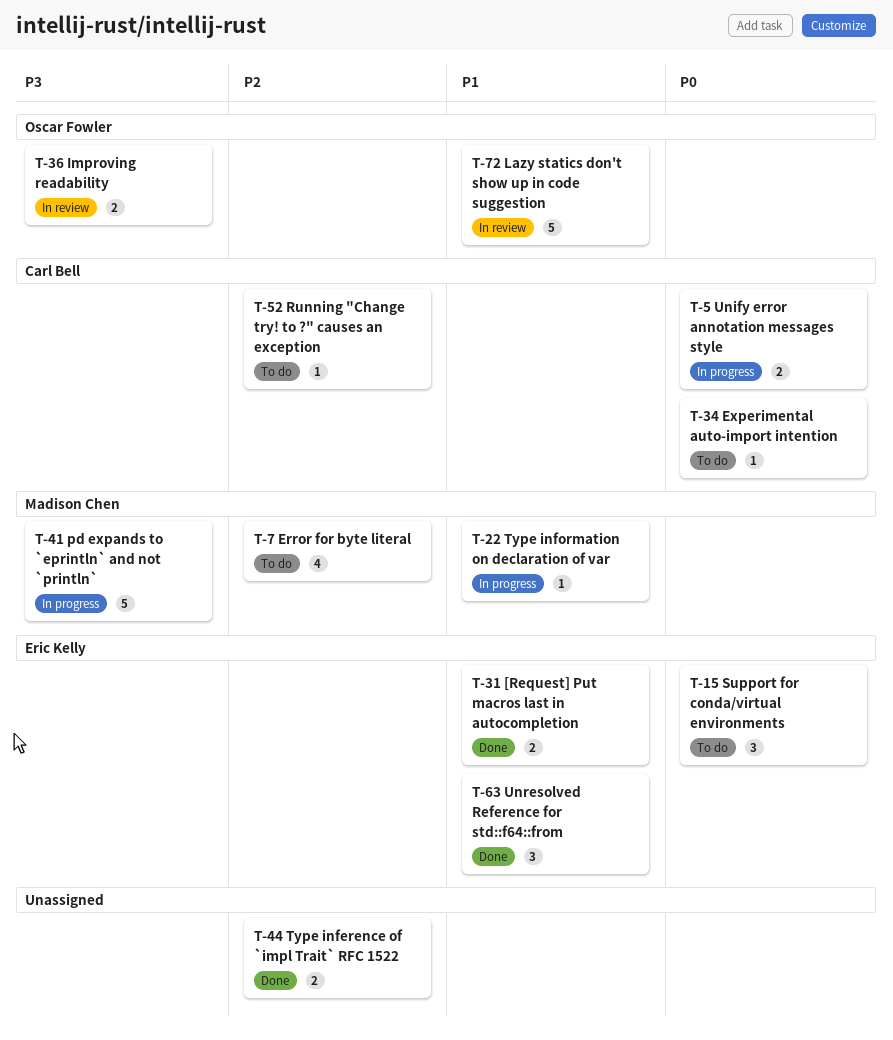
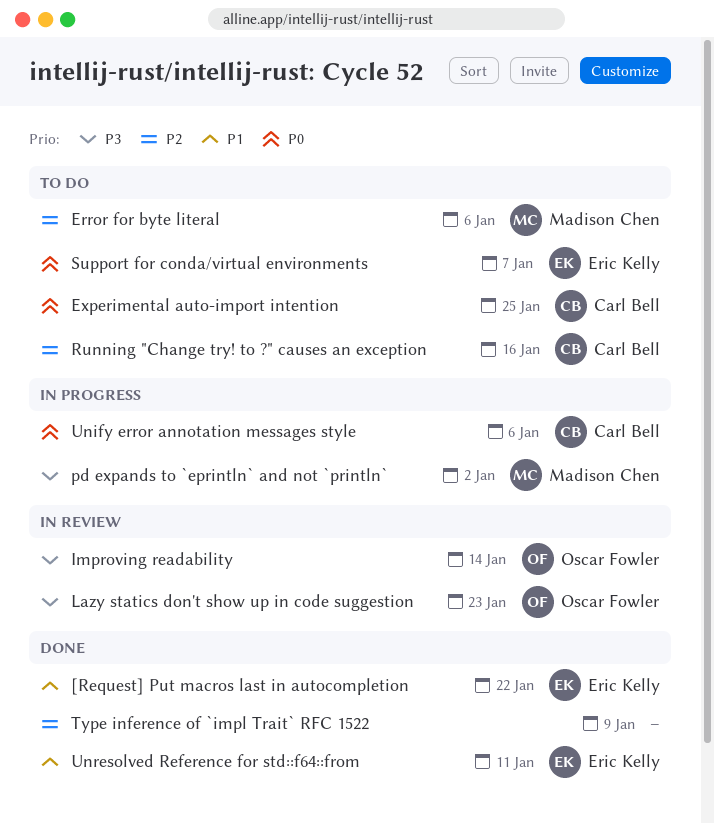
Lazy statics don't show up in code suggestion, priority: P1 -> P3
Type information on declaration of var: present -> none

